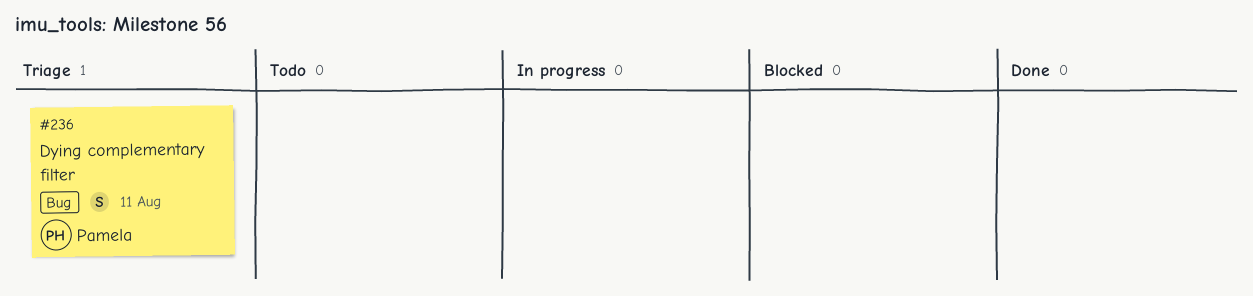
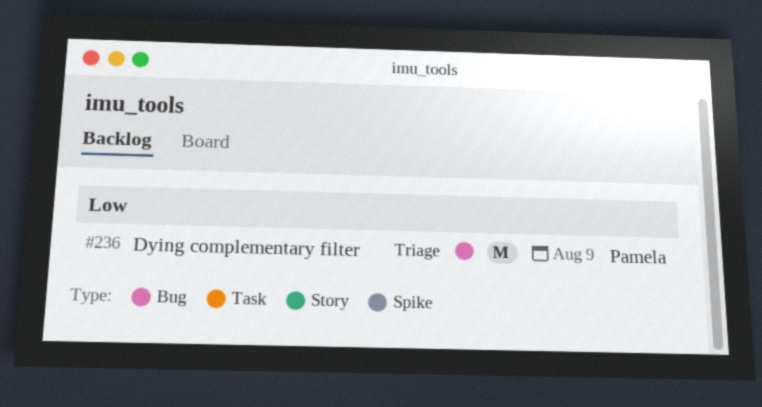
#236, estimate: S -> M
#236, due: Aug 11 -> Aug 9

